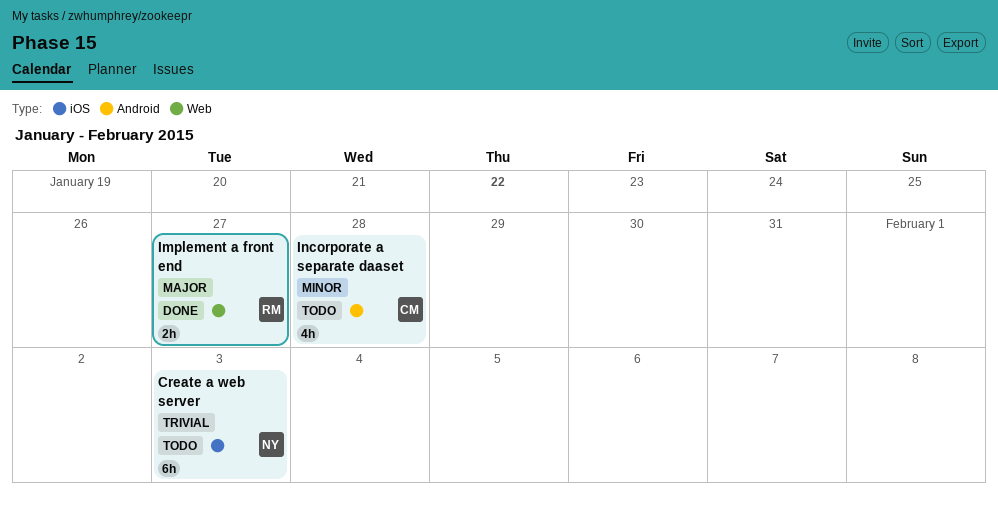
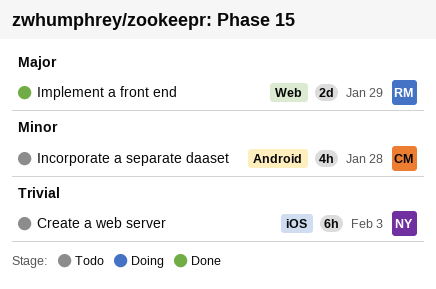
Implement a front end, estimate: 2h -> 2d
Implement a front end, due: Jan 27 -> Jan 29

